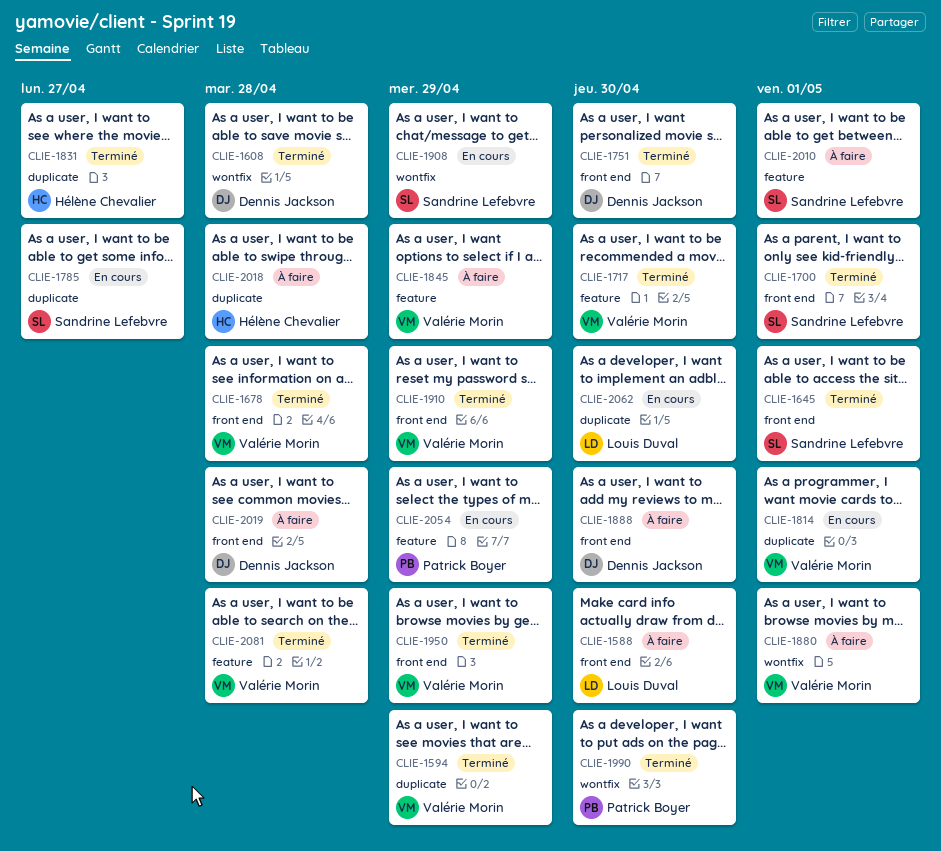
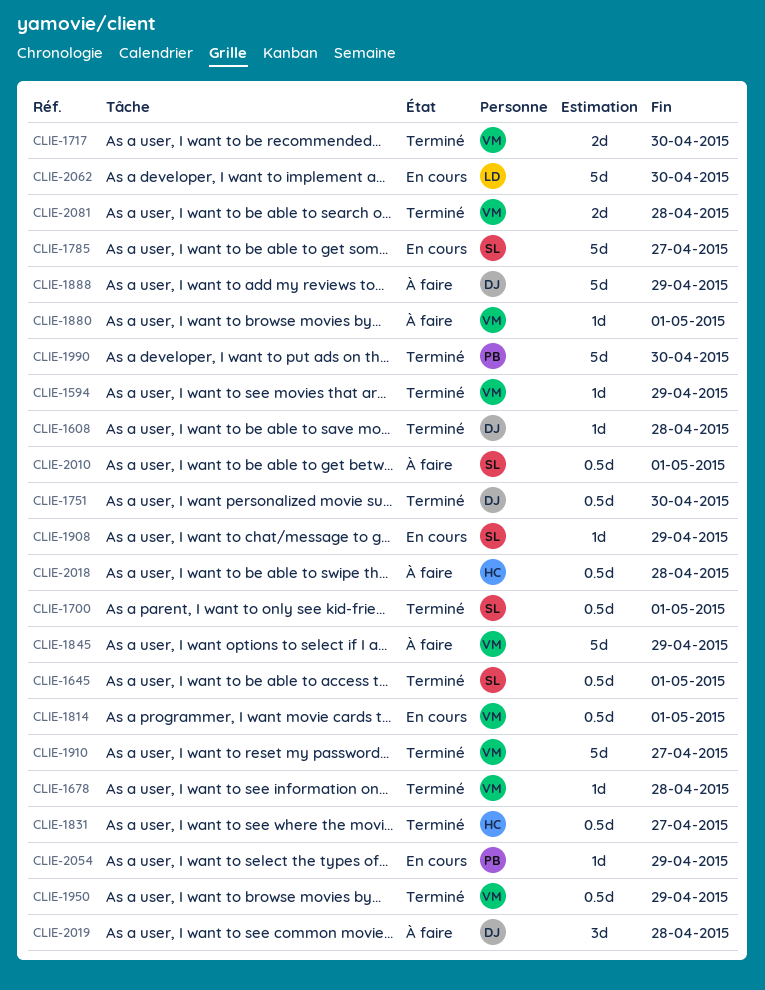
CLIE-1588: present -> none
CLIE-1888, due: Apr 30 -> Apr 29
CLIE-1910, due: Apr 29 -> Apr 27

